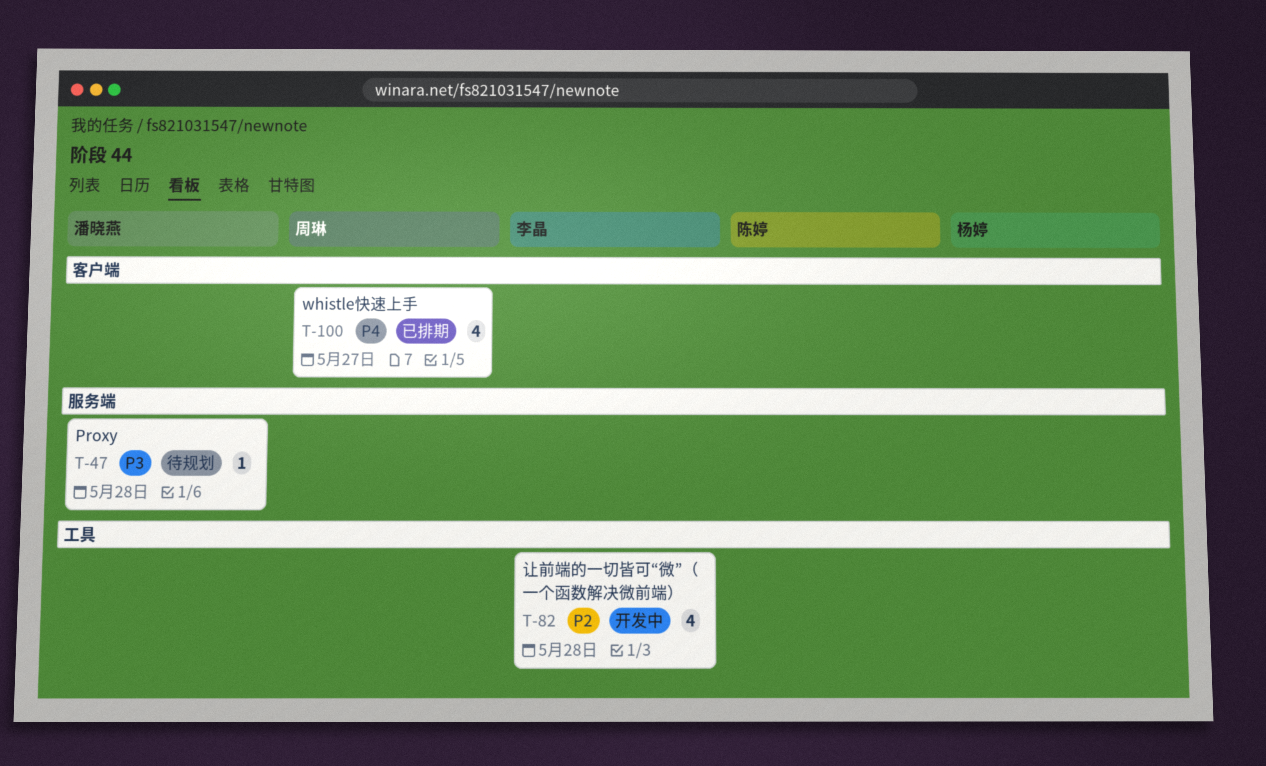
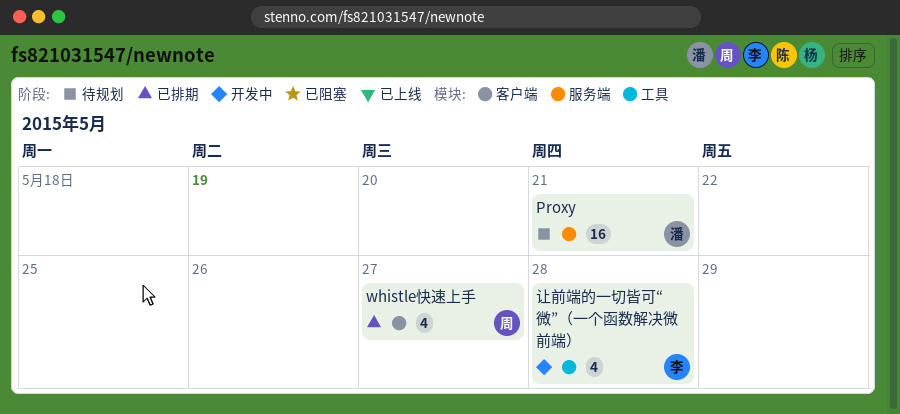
Proxy, estimate: 1 -> 16
Proxy, due: May 28 -> May 21

